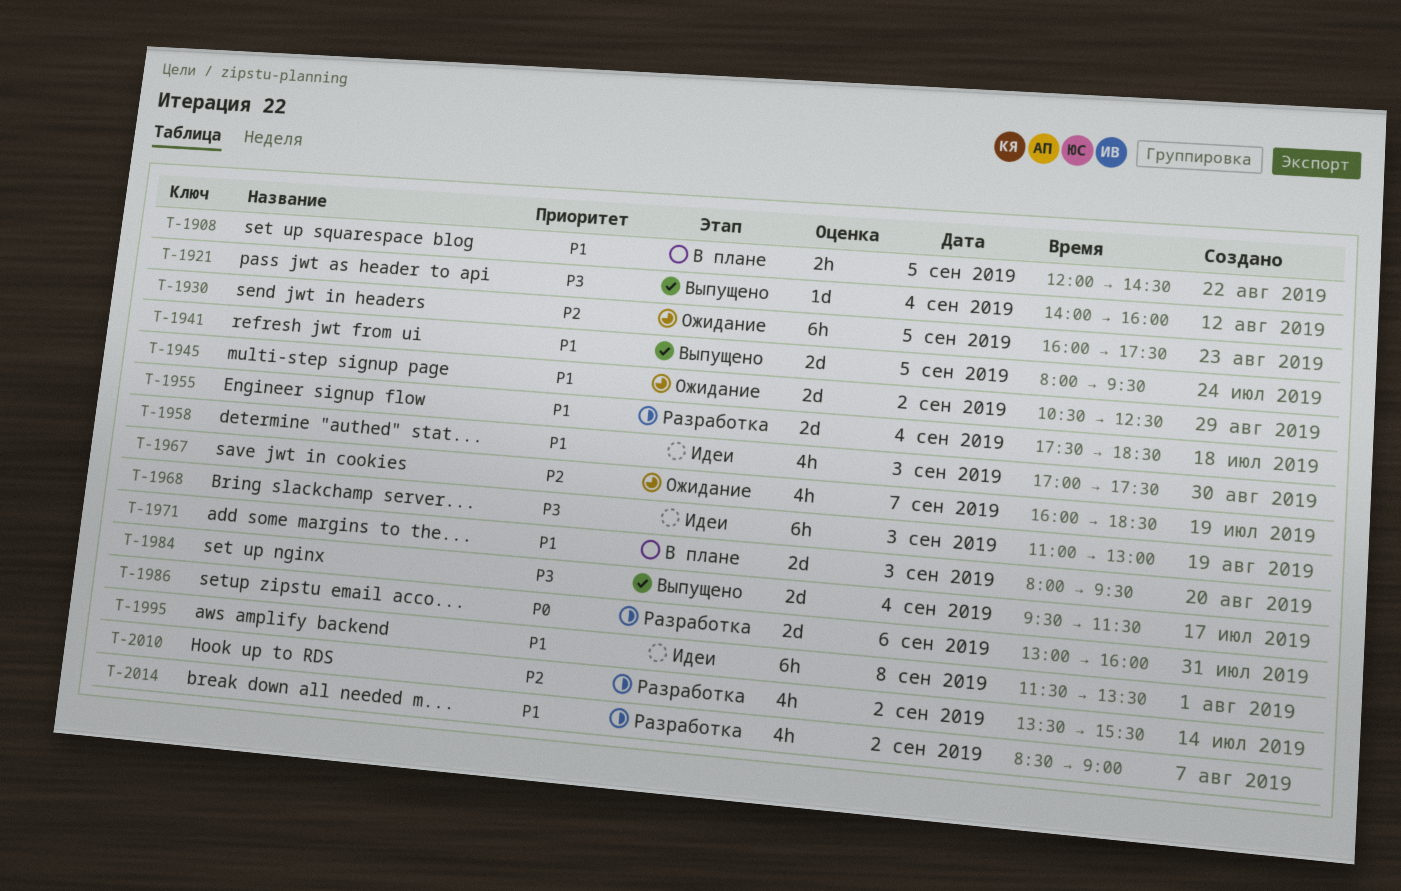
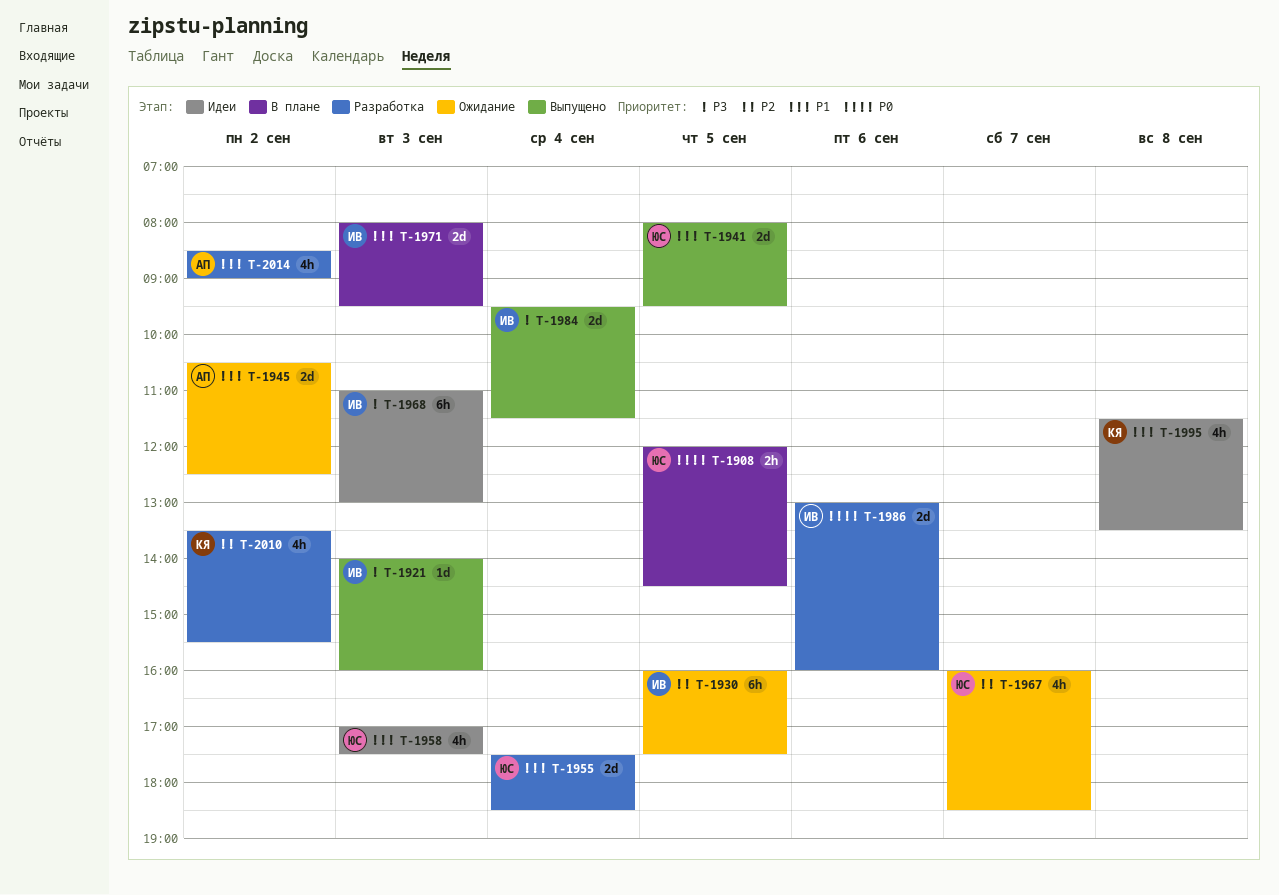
T-1908, priority: P1 -> P0
T-1921, day: Sep 4 -> Sep 3
T-1995, estimate: 6h -> 4h

